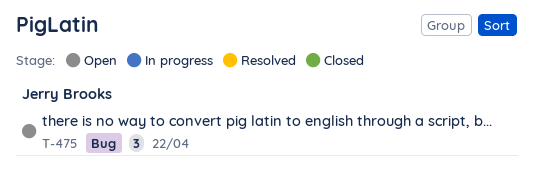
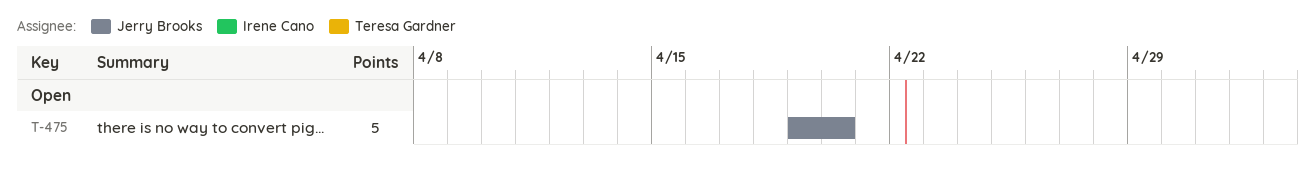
T-475, estimate: 3 -> 5
T-475, due: Apr 22 -> Apr 20

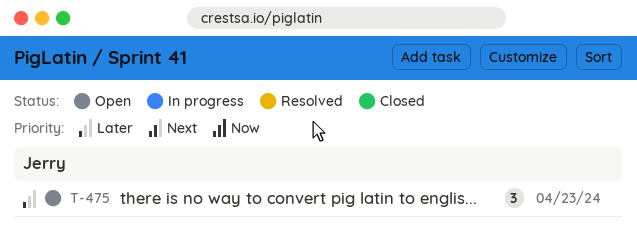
T-475, estimate: 5 -> 3
T-475, due: Apr 20 -> Apr 23

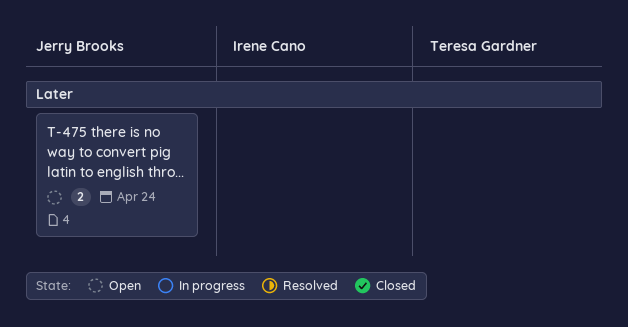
T-475, estimate: 3 -> 2
T-475, due: Apr 23 -> Apr 24

